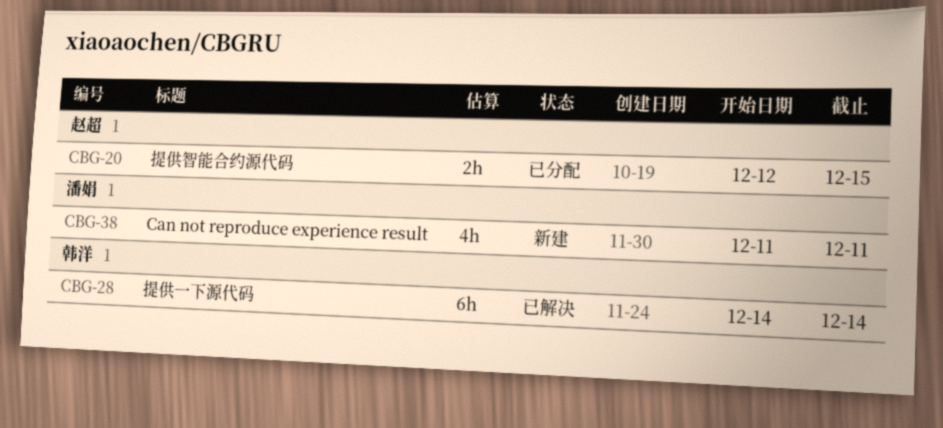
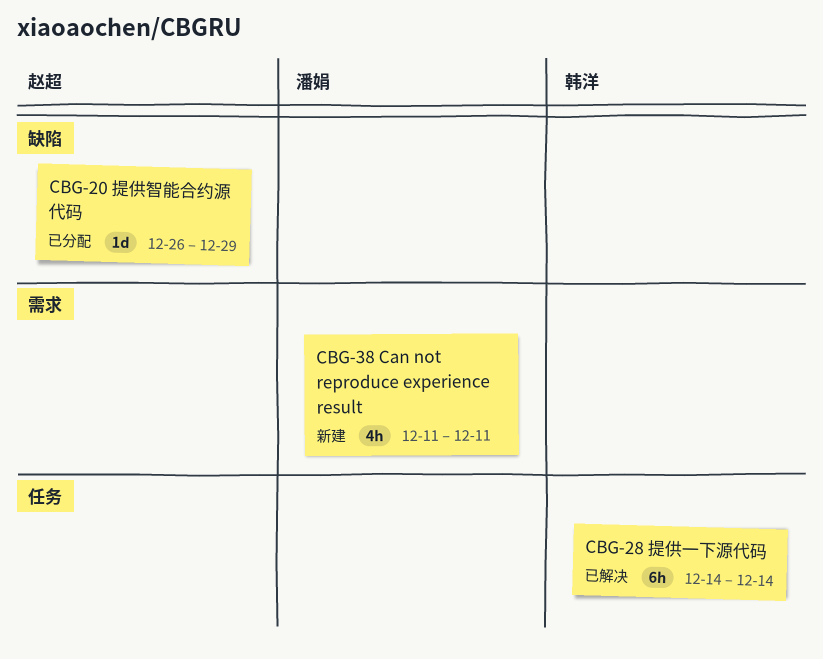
CBG-20, estimate: 2h -> 1d
CBG-20, start: Dec 12 -> Dec 26
CBG-20, due: Dec 15 -> Dec 29

